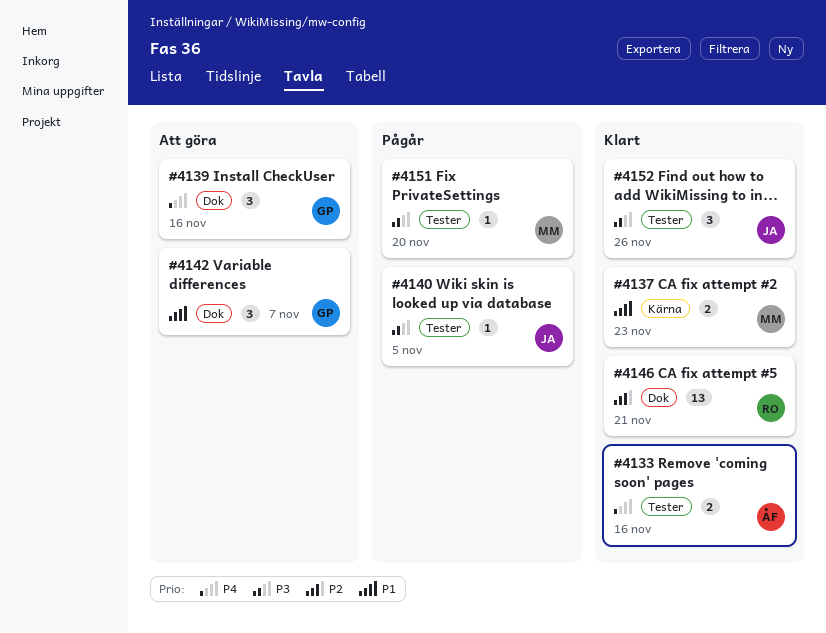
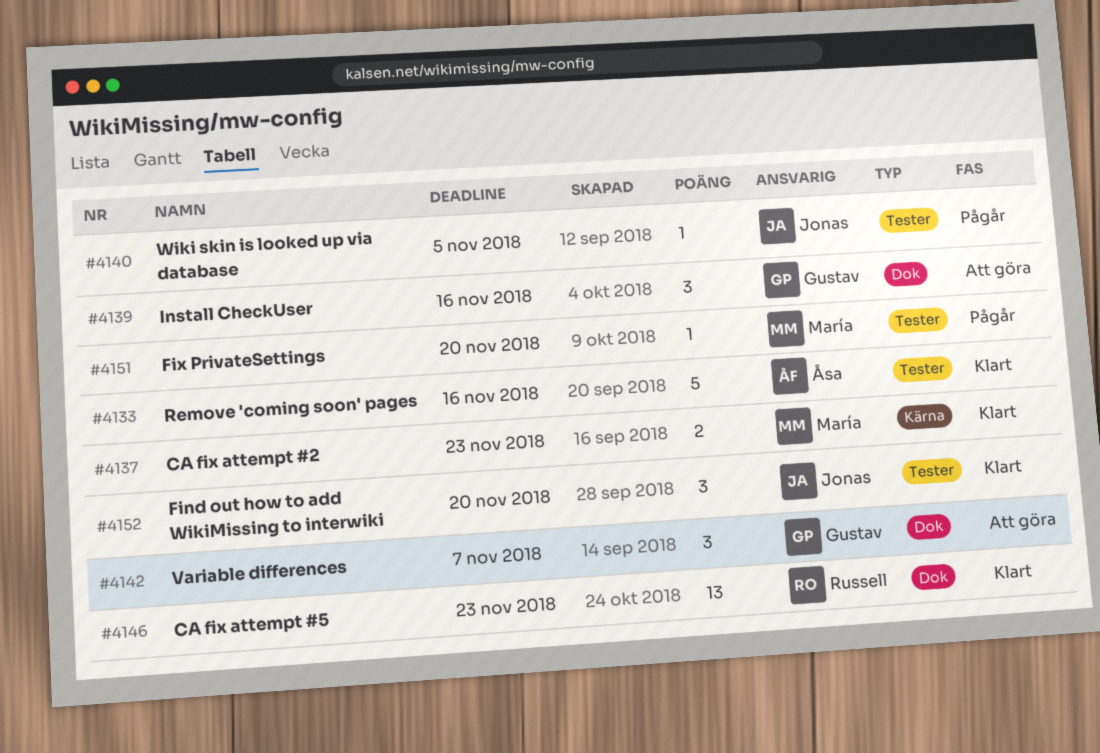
#4133, estimate: 2 -> 5
#4146, due: Nov 21 -> Nov 23
#4152, due: Nov 26 -> Nov 20

